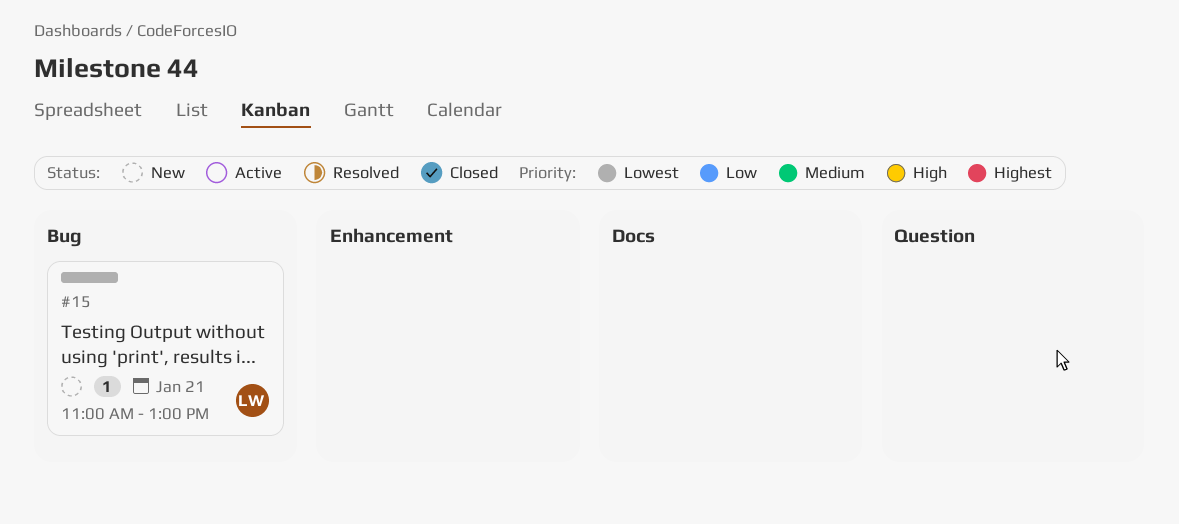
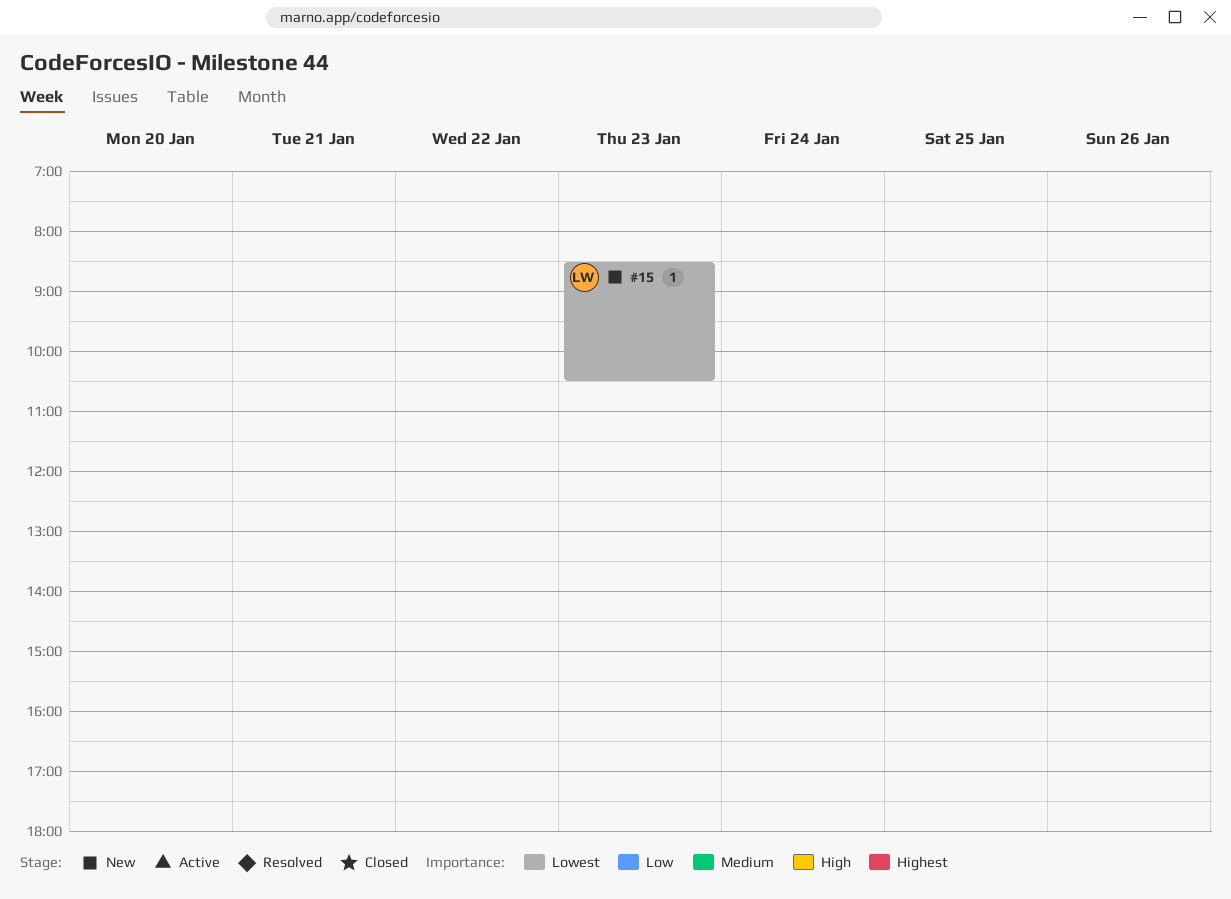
#15, day: Jan 21 -> Jan 23
#15, begins: 11:00 -> 08:30
#15, ends: 13:00 -> 10:30

